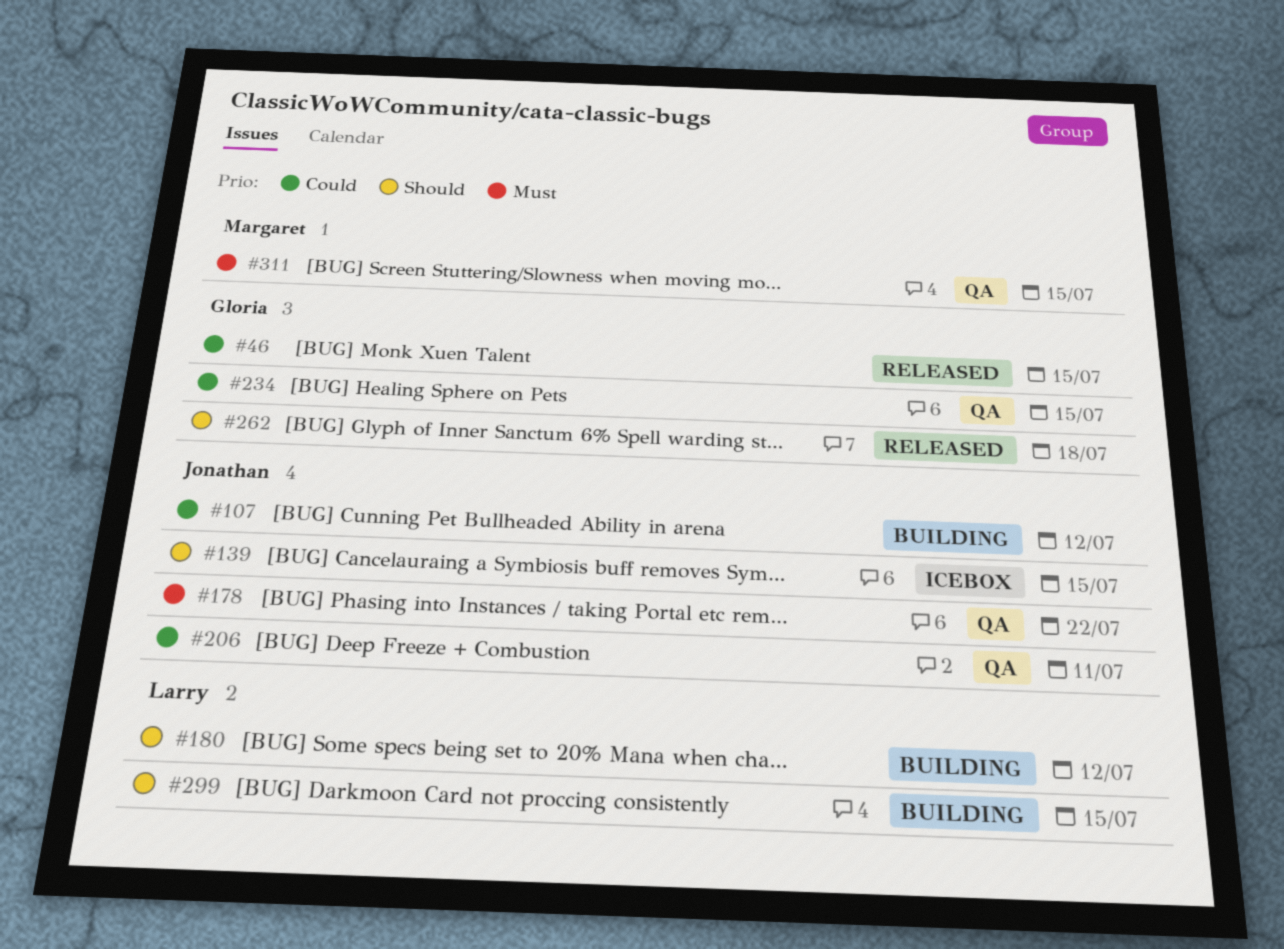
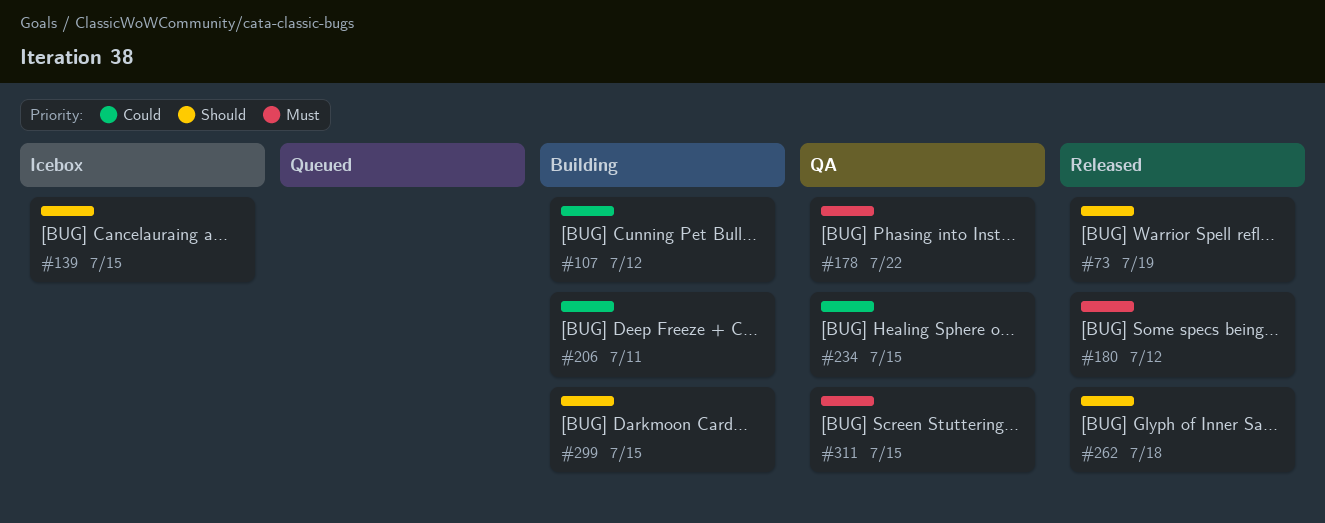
#46: present -> none
#73: none -> present
#180, status: Building -> Released
#180, priority: Should -> Must
#206, status: QA -> Building

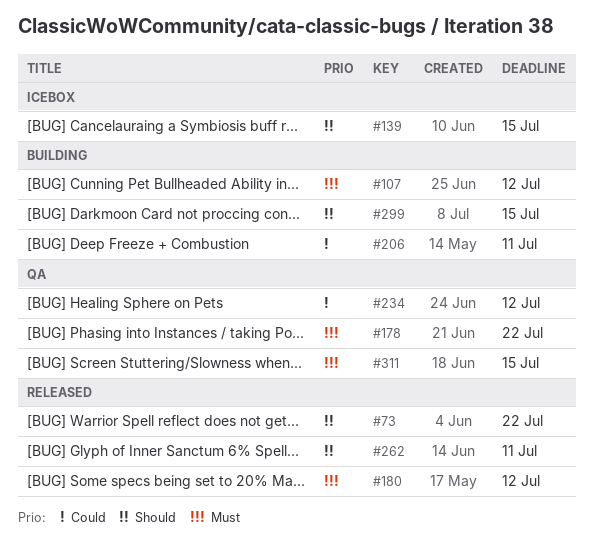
#73, due: Jul 19 -> Jul 22
#107, priority: Could -> Must
#234, due: Jul 15 -> Jul 12
#262, due: Jul 18 -> Jul 11

